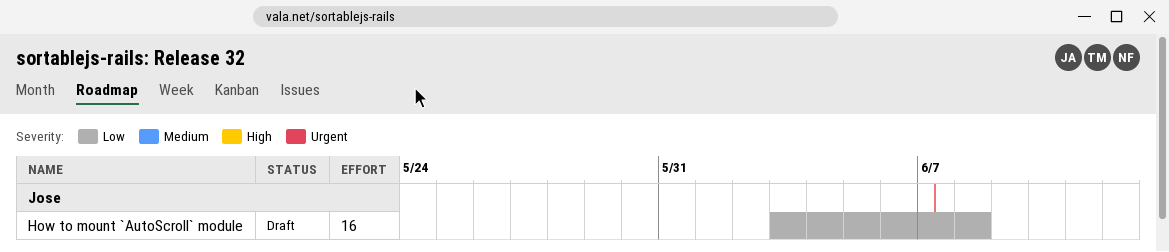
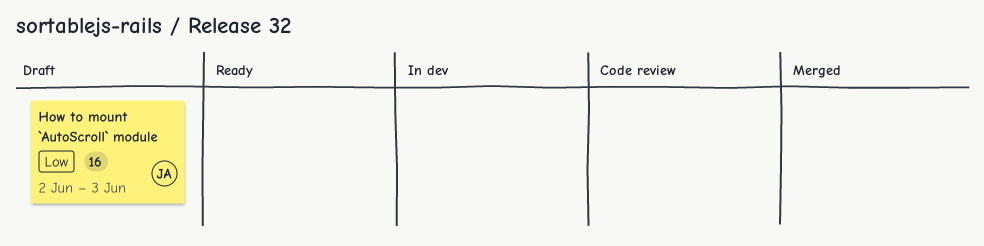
How to mount `AutoScroll` module, start: Jun 3 -> Jun 2
How to mount `AutoScroll` module, due: Jun 8 -> Jun 3

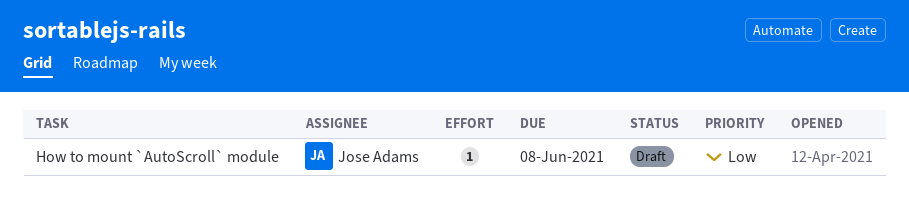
How to mount `AutoScroll` module, estimate: 16 -> 1
How to mount `AutoScroll` module, due: Jun 3 -> Jun 8

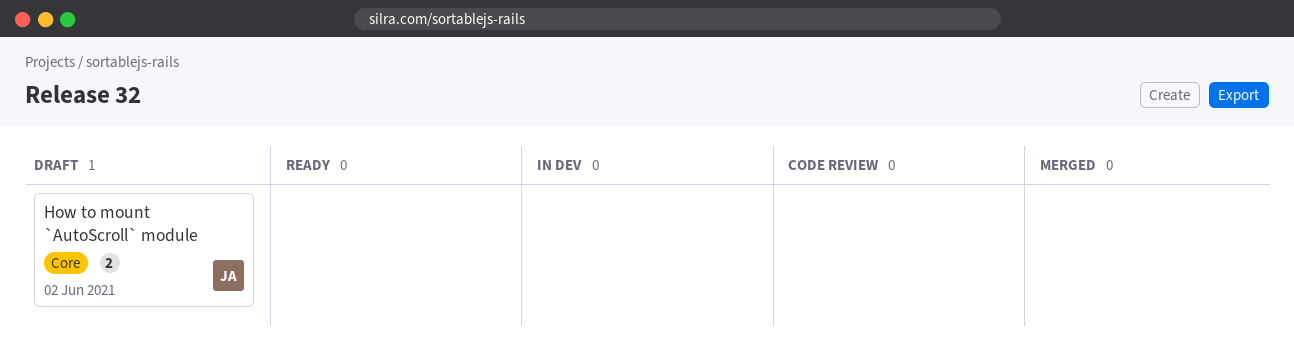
How to mount `AutoScroll` module, estimate: 1 -> 2
How to mount `AutoScroll` module, due: Jun 8 -> Jun 2

